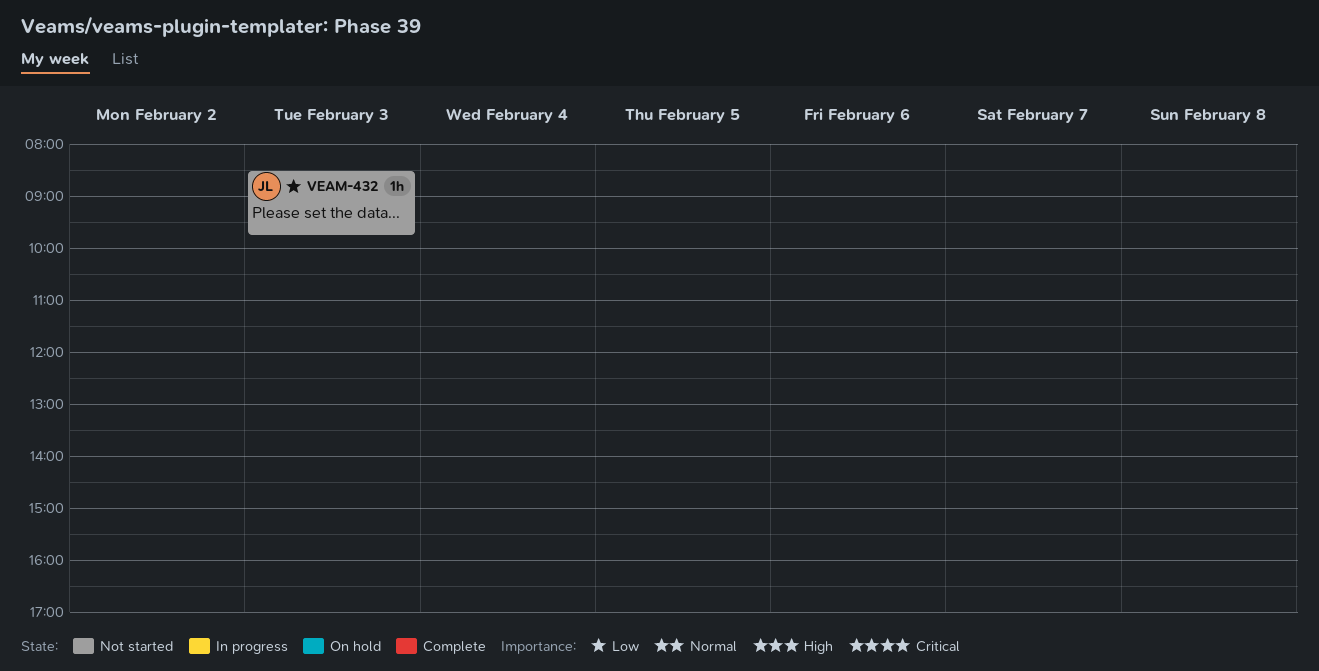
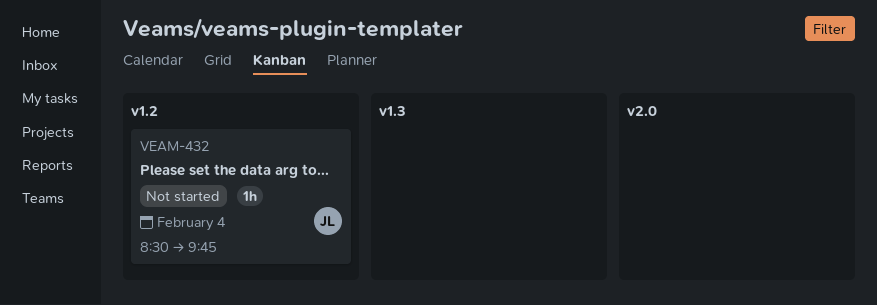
VEAM-432, day: Feb 3 -> Feb 4

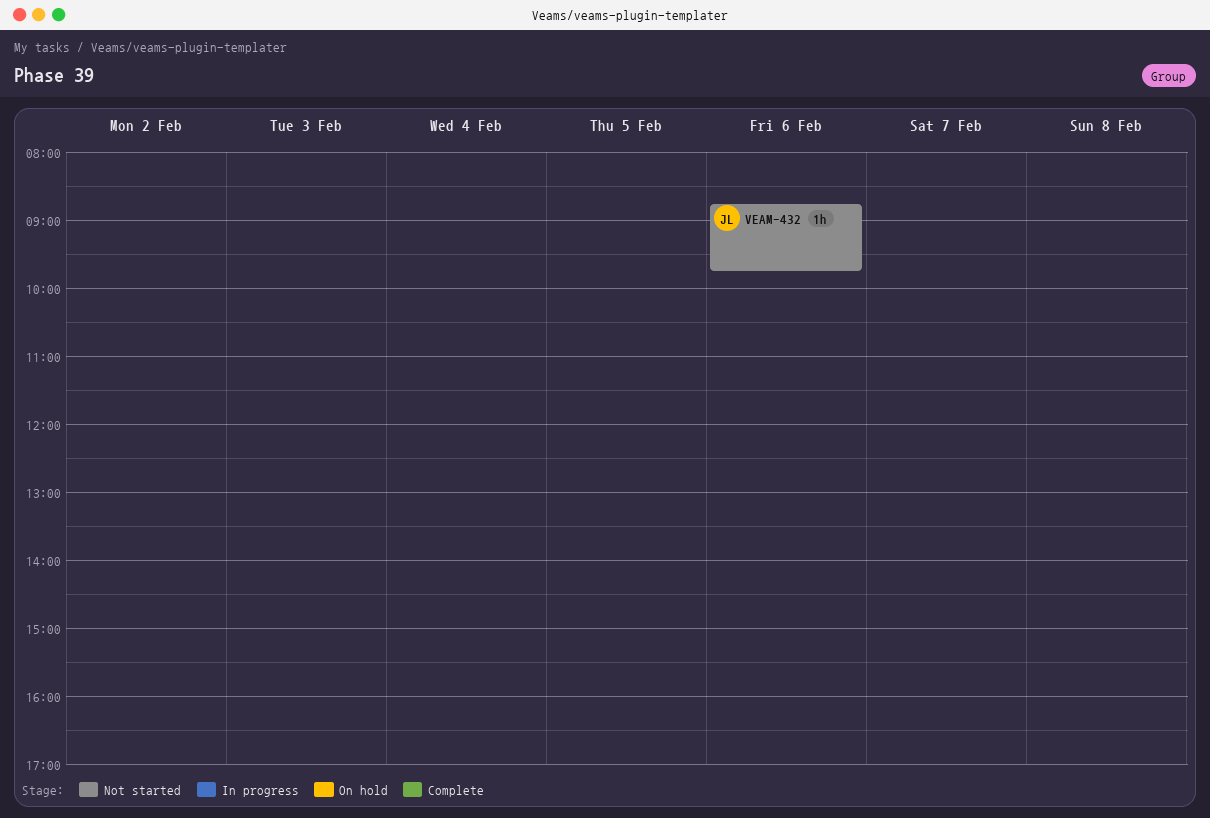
VEAM-432, day: Feb 4 -> Feb 6
VEAM-432, begins: 08:30 -> 08:45

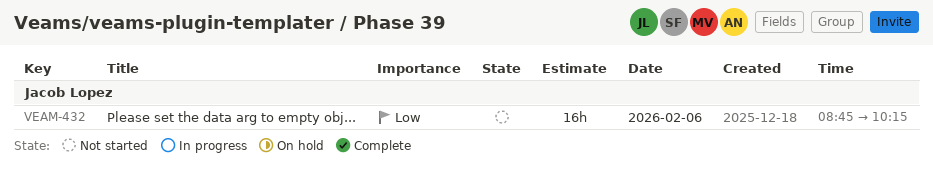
VEAM-432, estimate: 1h -> 16h
VEAM-432, ends: 09:45 -> 10:15

